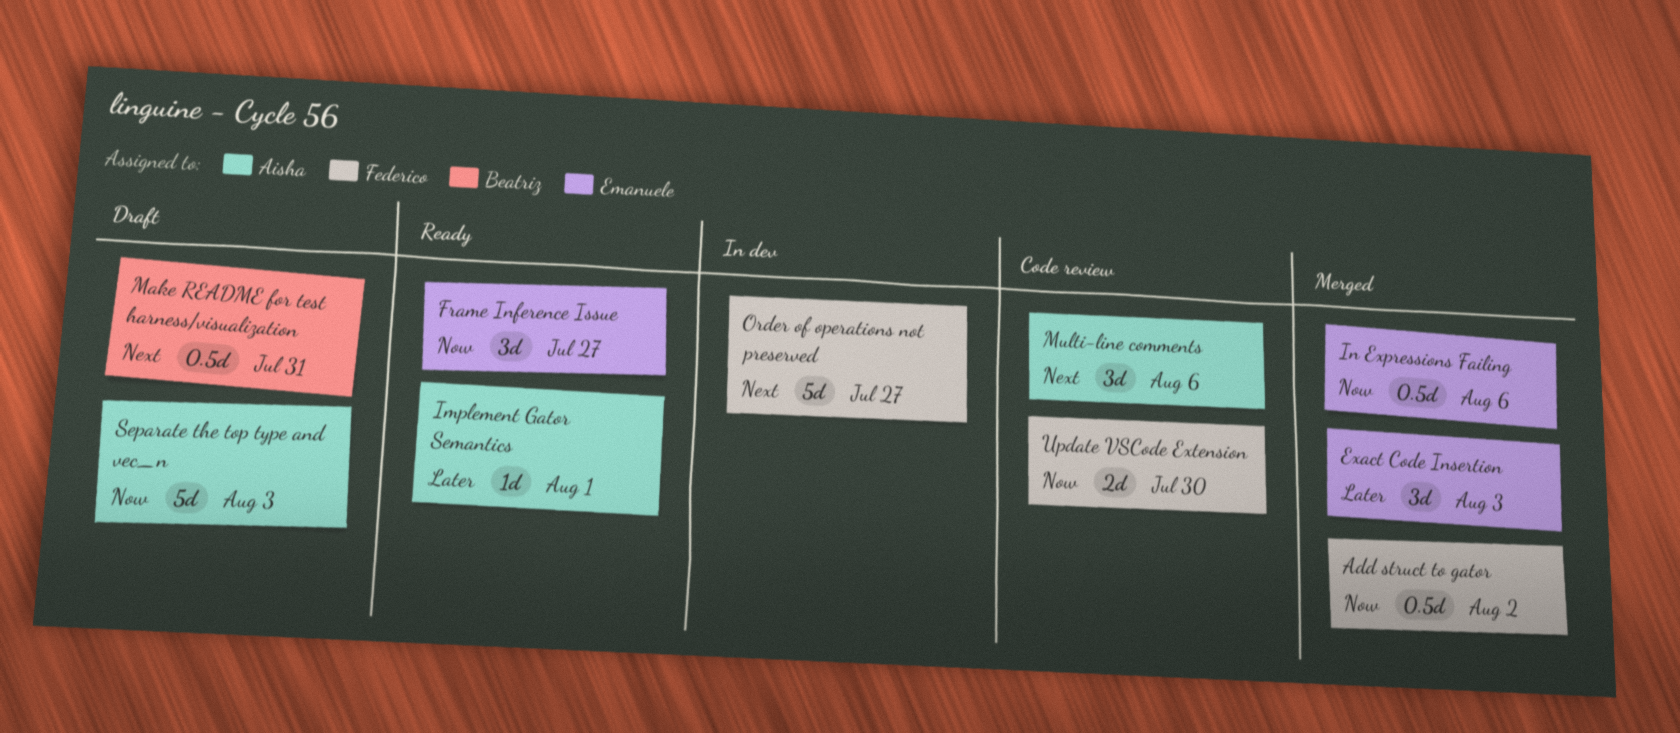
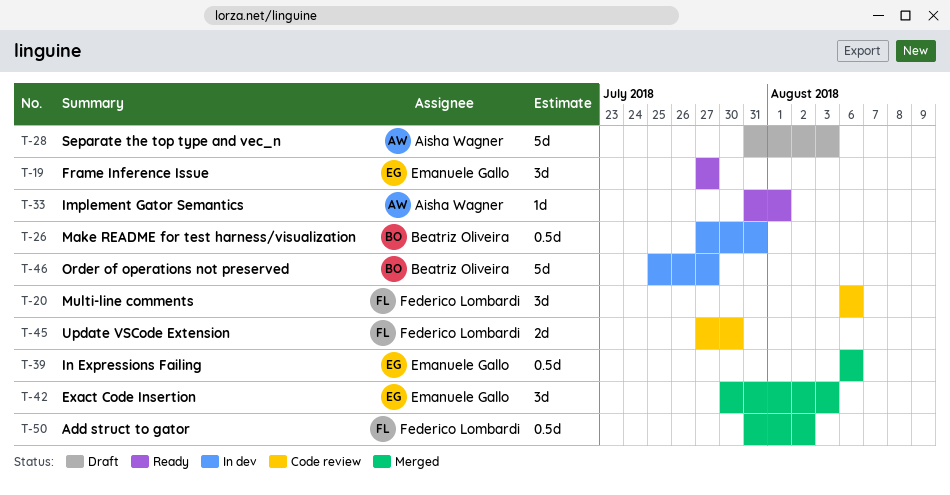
Make README for test harness/visualization, status: Draft -> In dev
Multi-line comments, owner: Aisha Wagner -> Federico Lombardi
Order of operations not preserved, owner: Federico Lombardi -> Beatriz Oliveira

